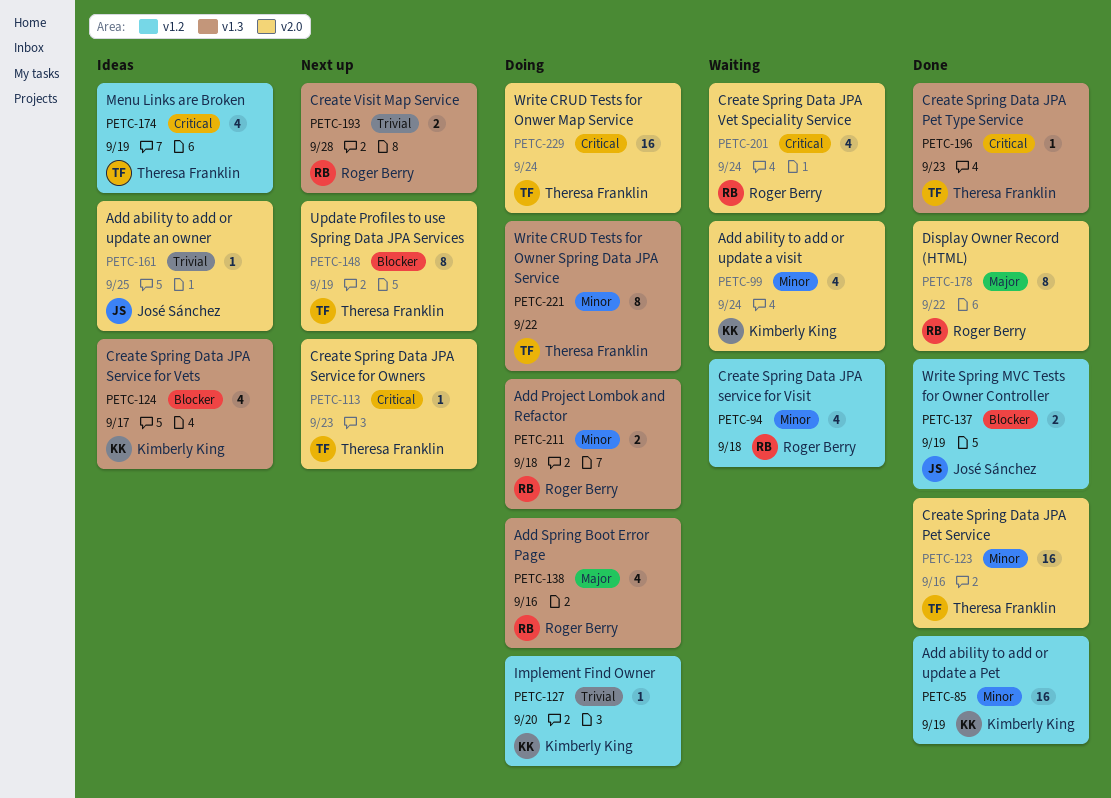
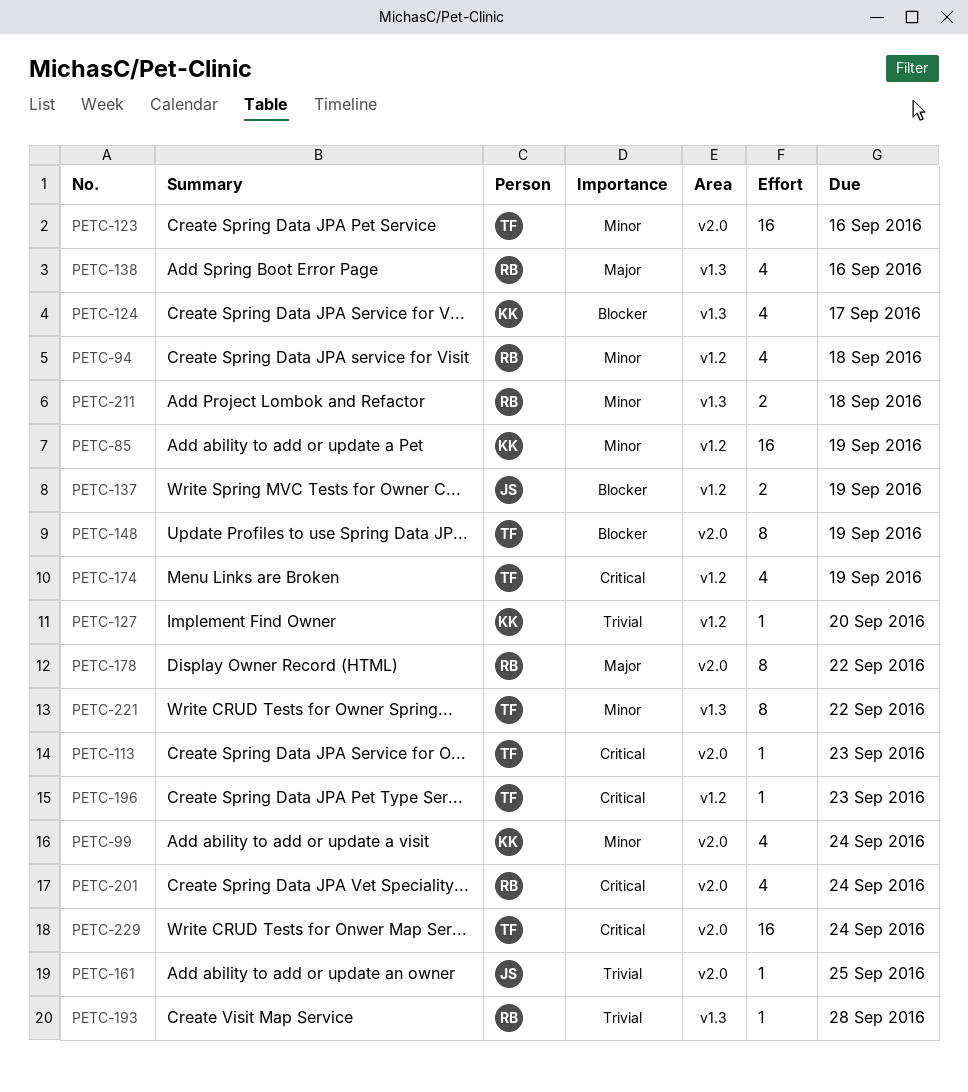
PETC-193, estimate: 2 -> 1
PETC-196, label: v1.3 -> v1.2

